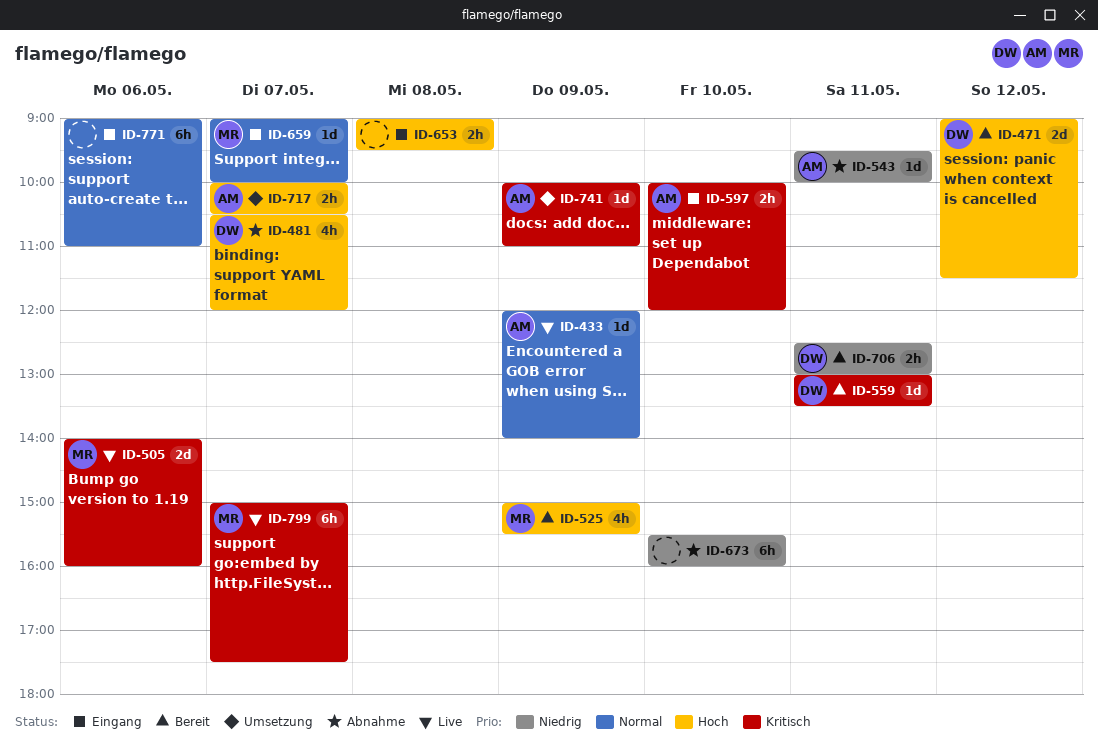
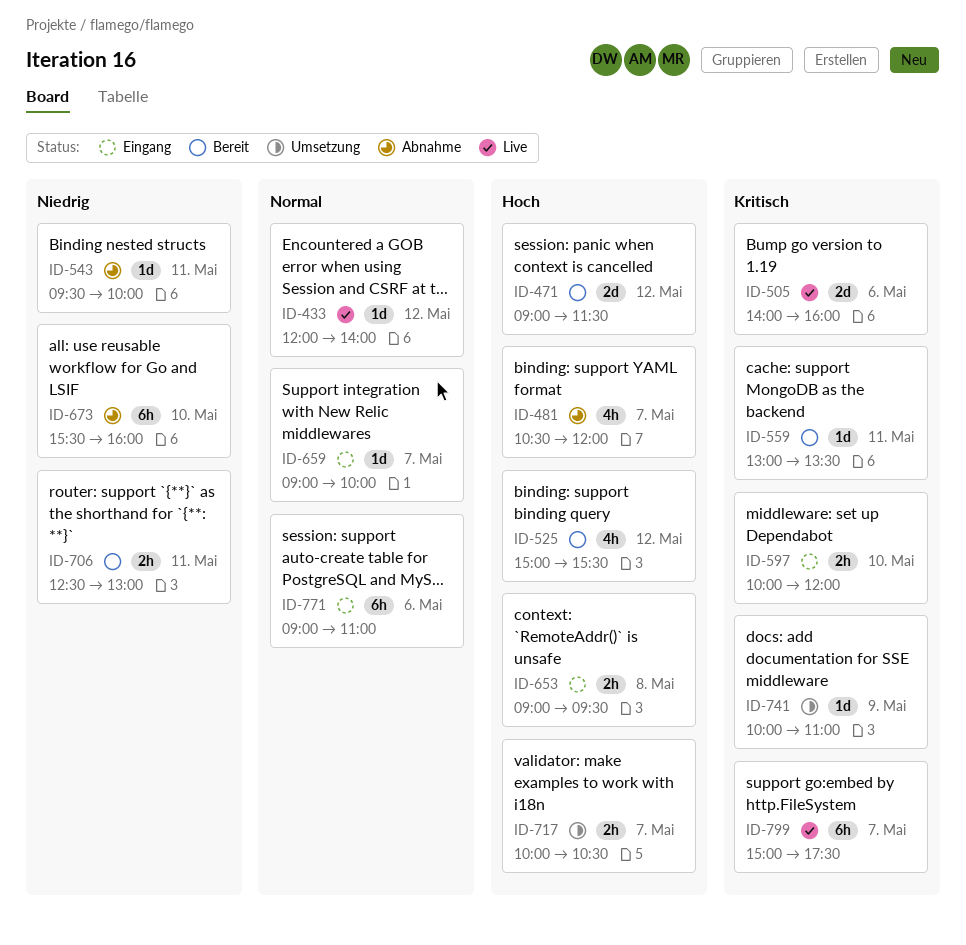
ID-433, day: May 9 -> May 12
ID-525, day: May 9 -> May 12

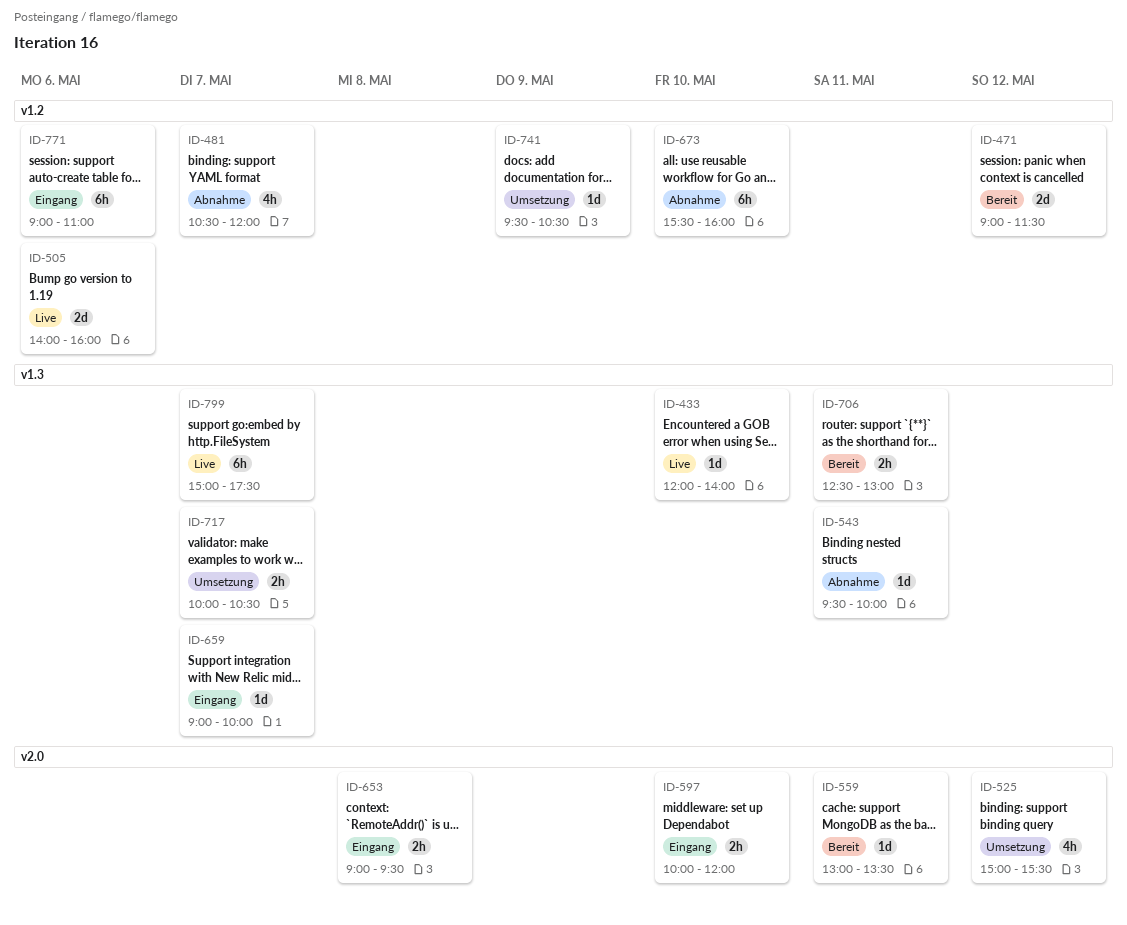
ID-433, day: May 12 -> May 10
ID-525, status: Bereit -> Umsetzung
ID-741, begins: 10:00 -> 09:30
ID-741, ends: 11:00 -> 10:30

